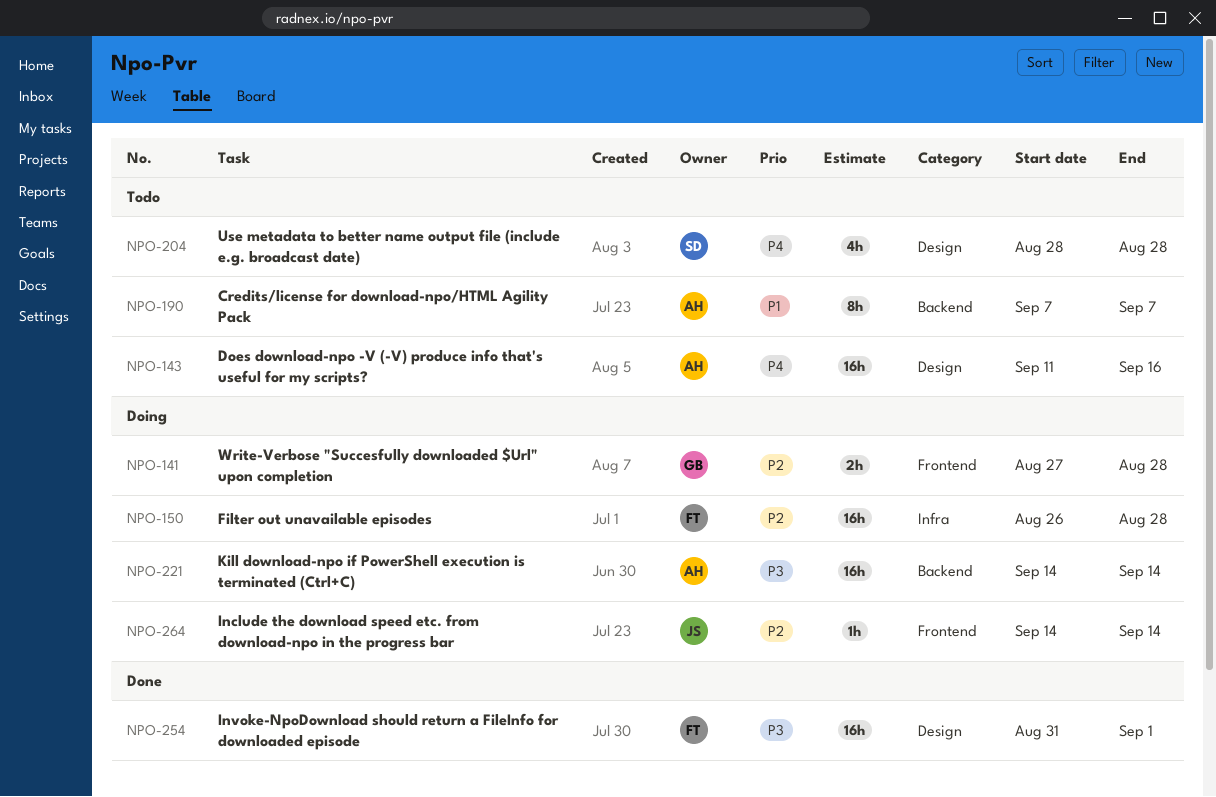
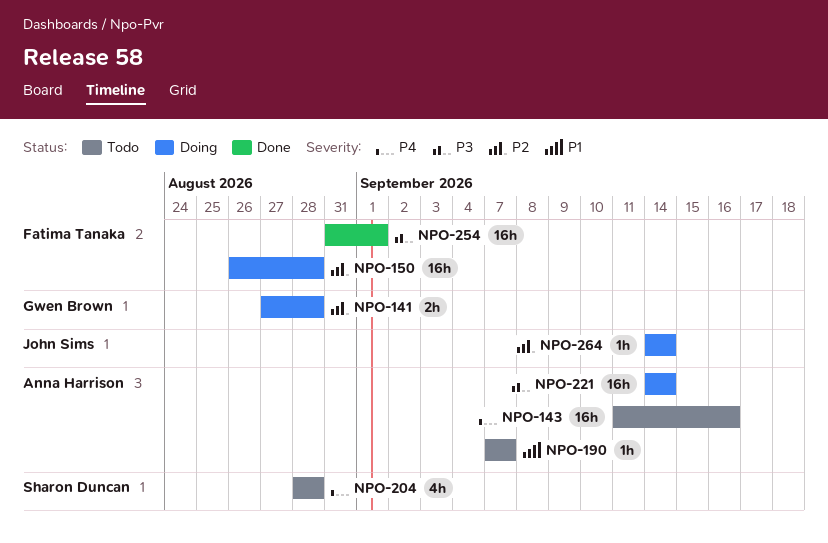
NPO-190, estimate: 8h -> 1h

